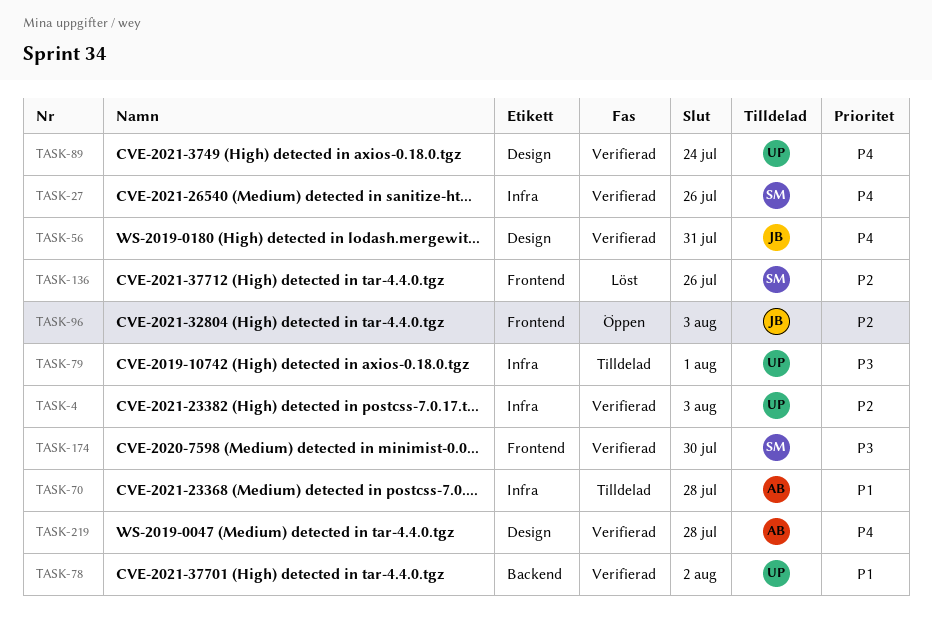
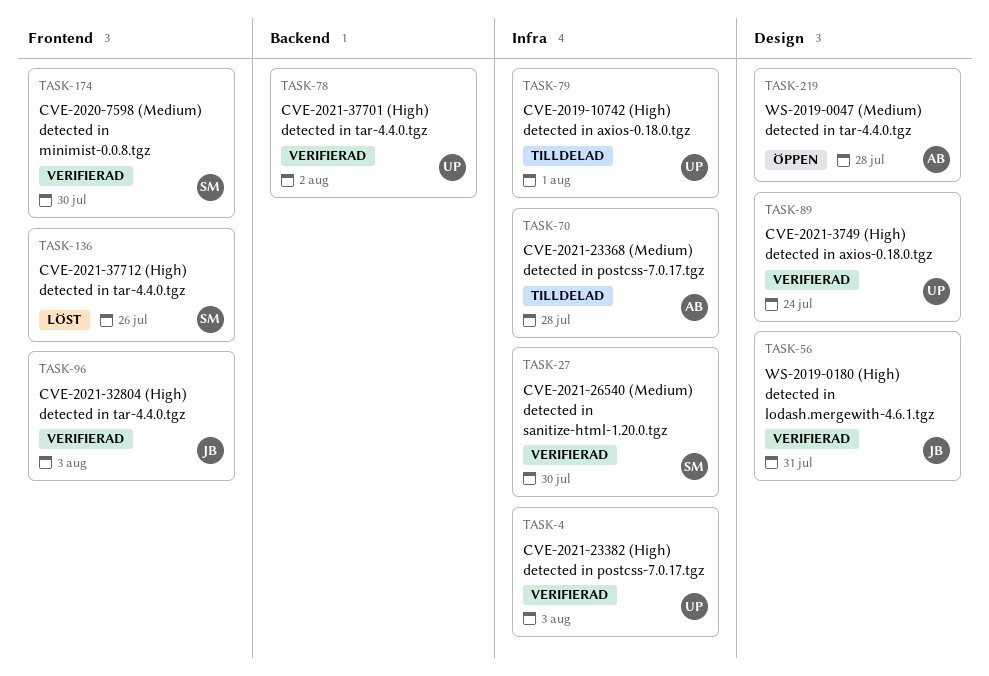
TASK-27, due: Jul 26 -> Jul 30
TASK-96, status: Öppen -> Verifierad
TASK-219, status: Verifierad -> Öppen

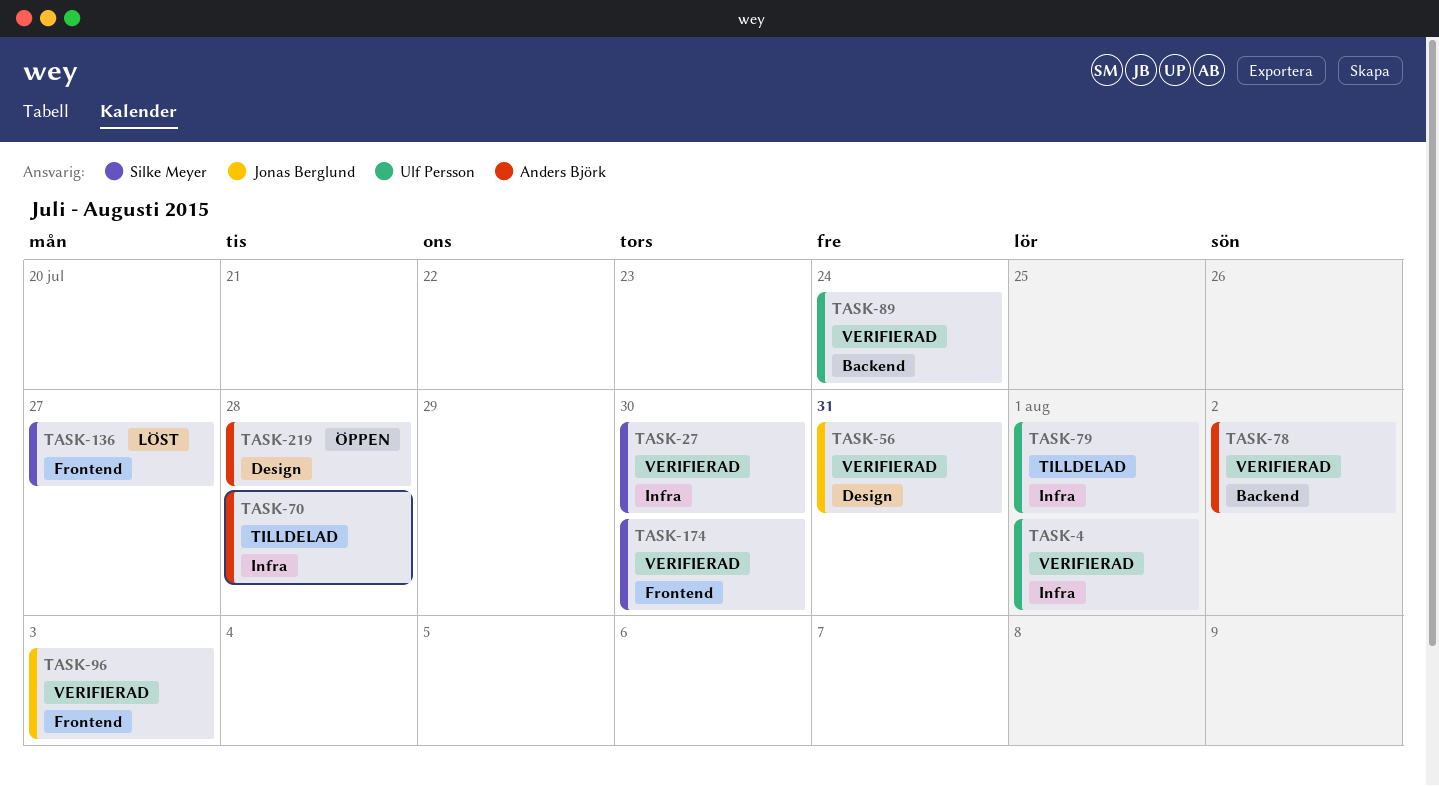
TASK-4, due: Aug 3 -> Aug 1
TASK-78, owner: Ulf Persson -> Anders Björk
TASK-89, label: Design -> Backend
TASK-136, due: Jul 26 -> Jul 27

